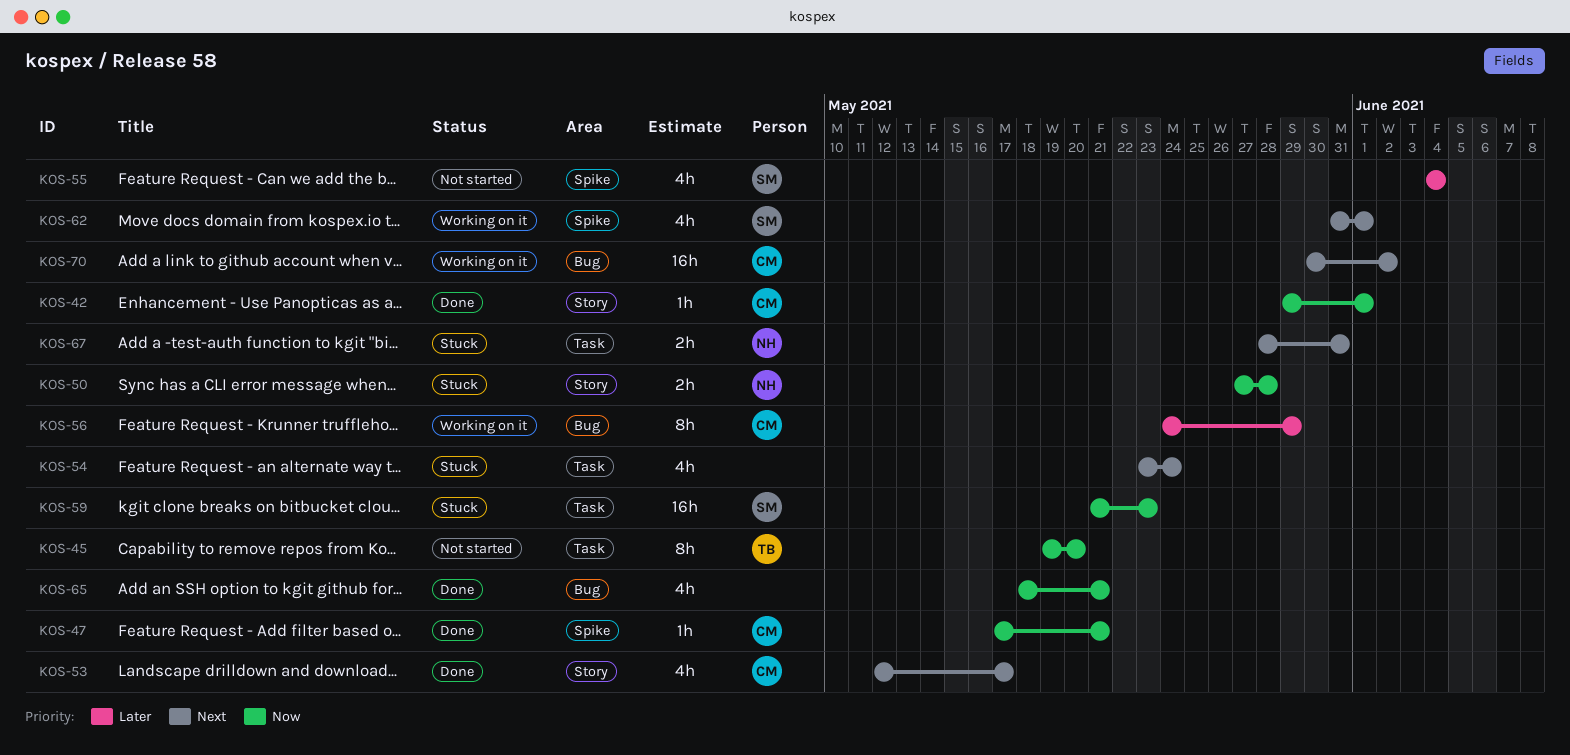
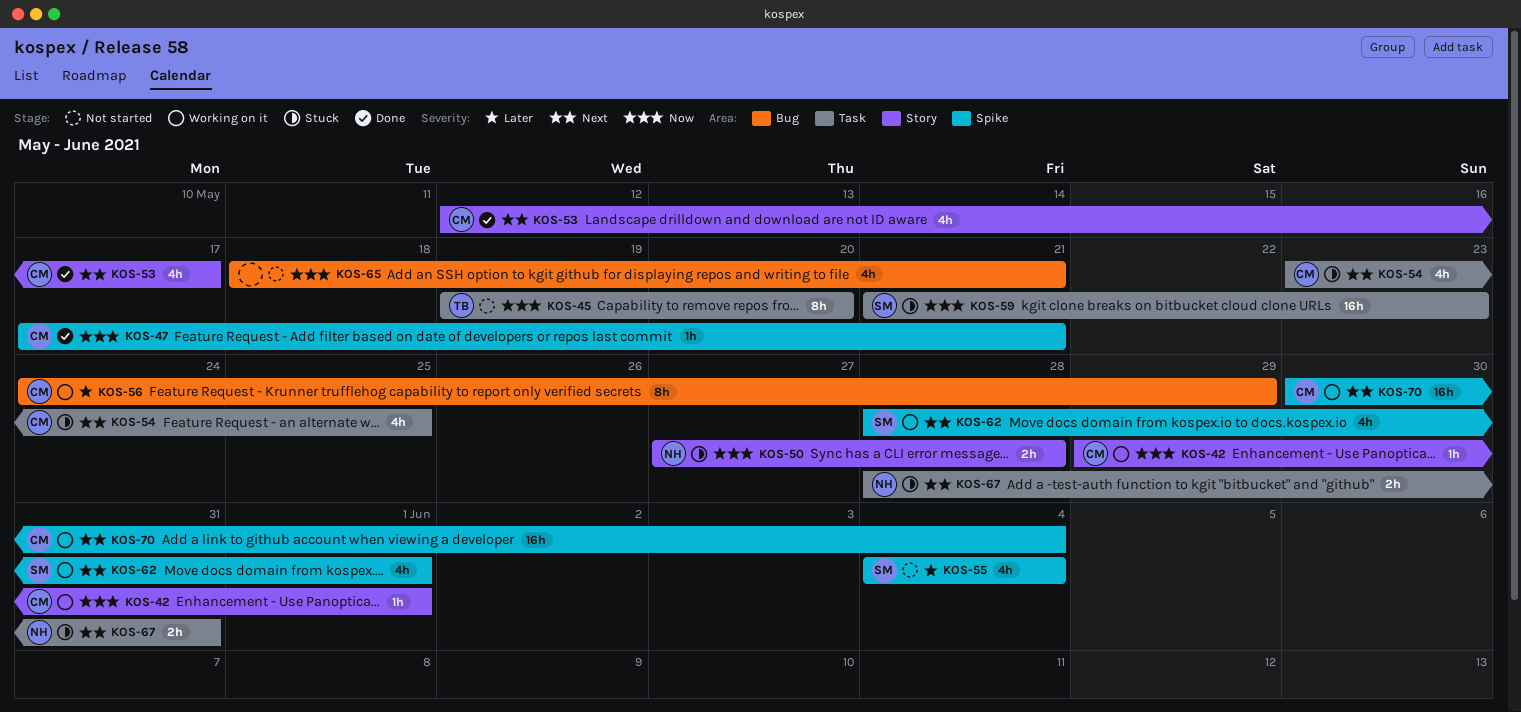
KOS-42, status: Done -> Working on it
KOS-54, owner: none -> CM
KOS-54, due: May 24 -> May 25
KOS-62, start: May 31 -> May 28
KOS-65, status: Done -> Not started
KOS-70, label: Bug -> Spike
KOS-70, due: Jun 2 -> Jun 4

